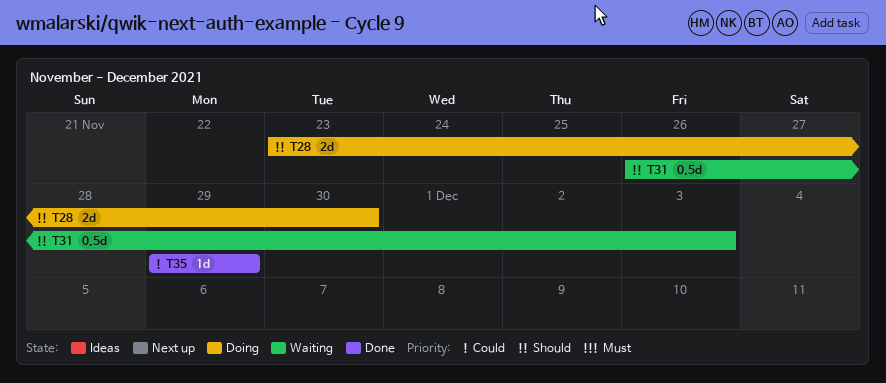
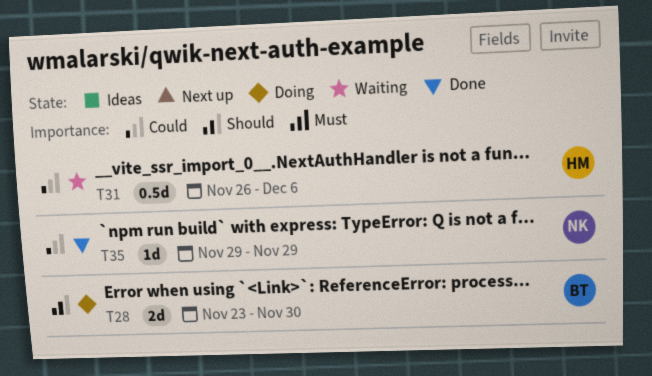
T31, priority: Should -> Could
T31, due: Dec 3 -> Dec 6

